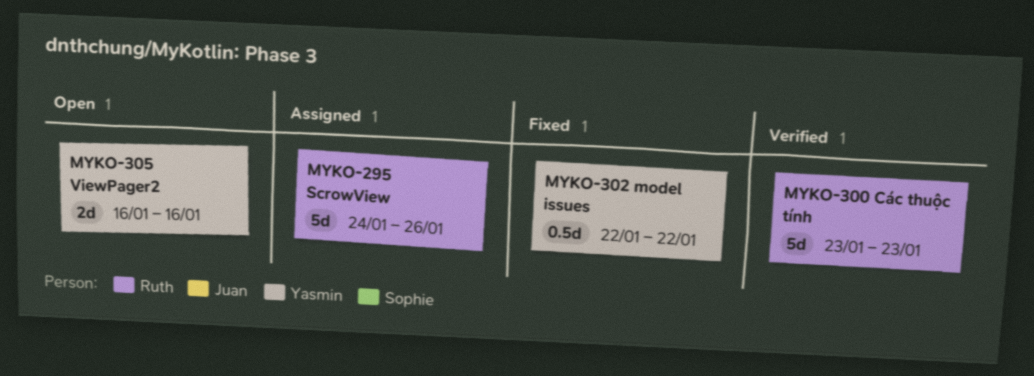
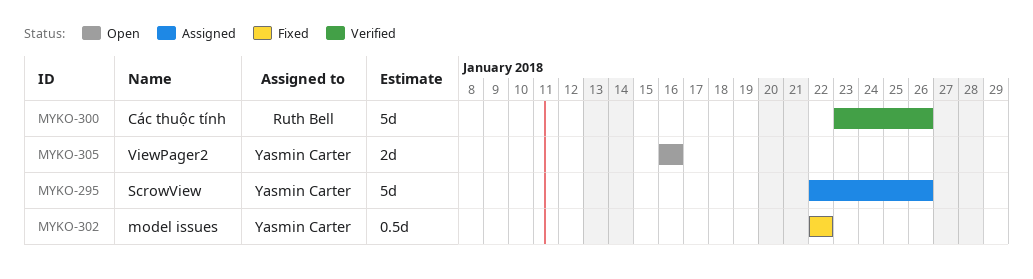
MYKO-295, owner: Ruth Bell -> Yasmin Carter
MYKO-295, start: Jan 24 -> Jan 22
MYKO-300, due: Jan 23 -> Jan 26

